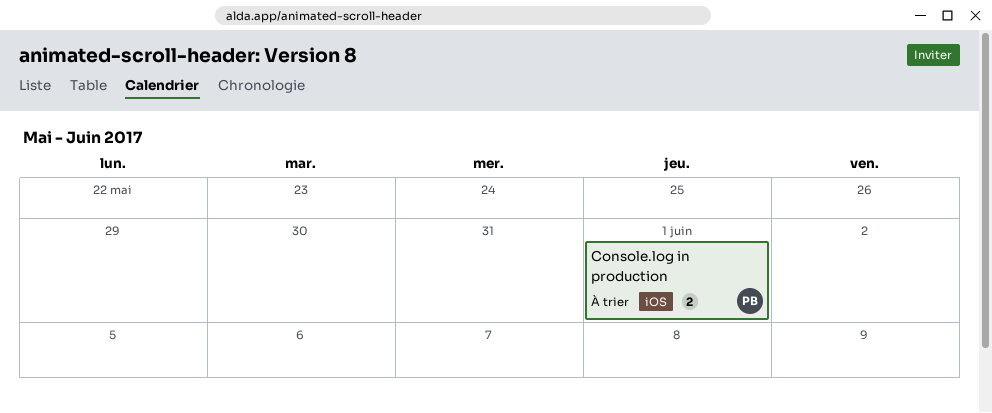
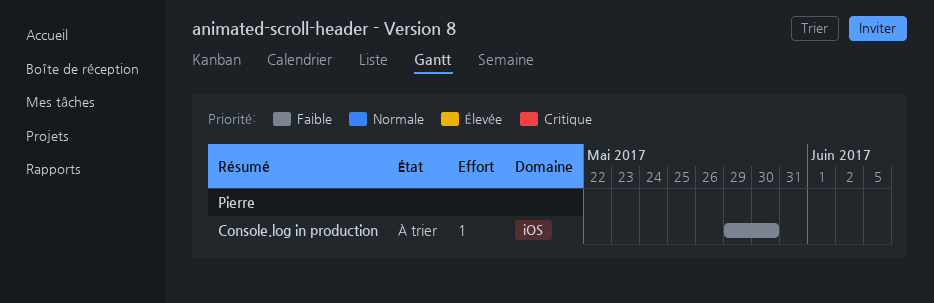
Console.log in production, estimate: 2 -> 1
Console.log in production, due: Jun 1 -> May 30

